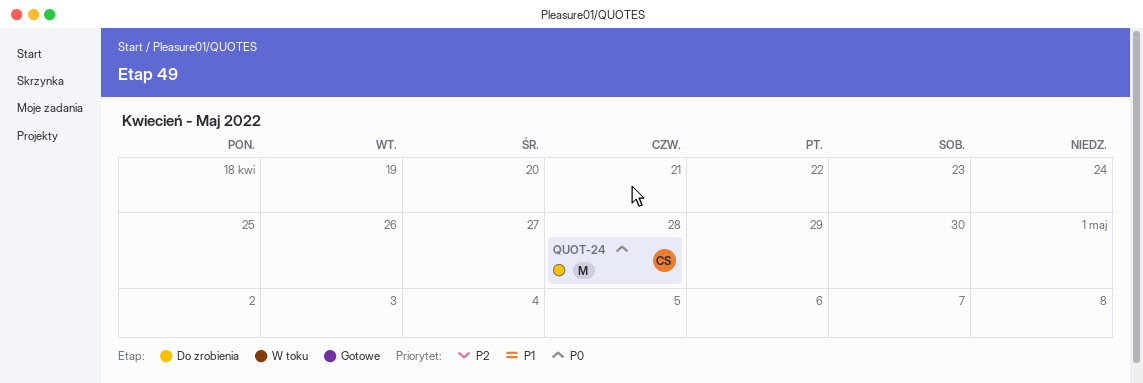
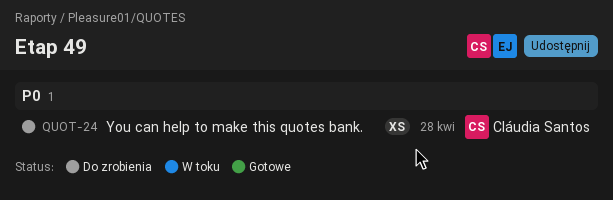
QUOT-24, estimate: M -> XS

